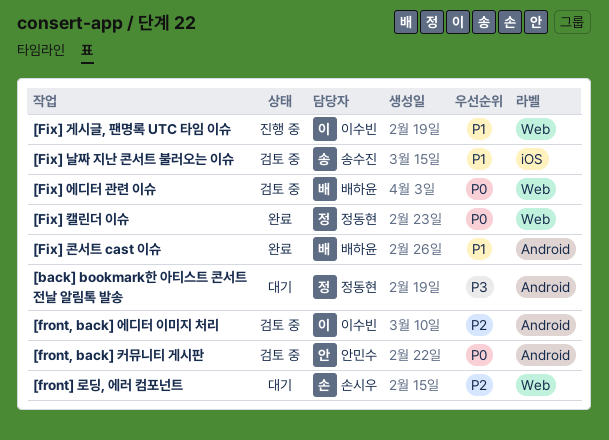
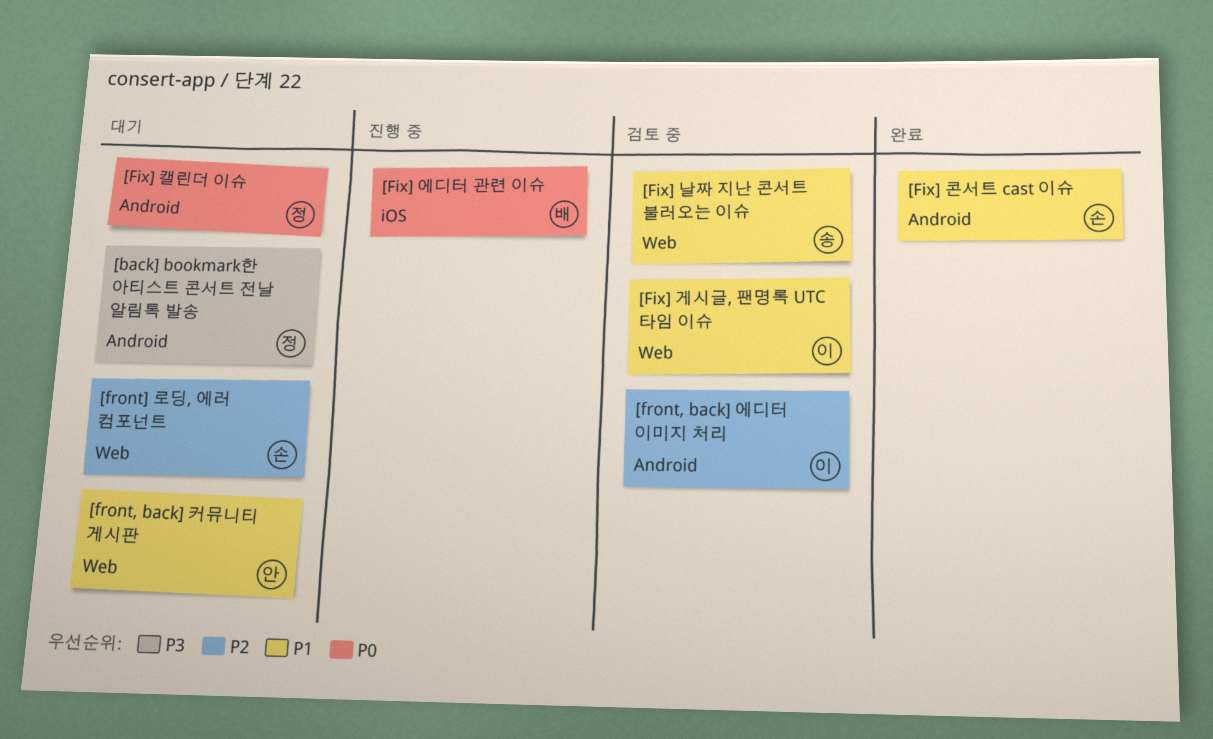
[Fix] 게시글, 팬명록 UTC 타임 이슈, status: 진행 중 -> 검토 중
[Fix] 날짜 지난 콘서트 불러오는 이슈, label: iOS -> Web
[Fix] 에디터 관련 이슈, status: 검토 중 -> 진행 중
[Fix] 에디터 관련 이슈, label: Web -> iOS
[Fix] 캘린더 이슈, status: 완료 -> 대기
[Fix] 캘린더 이슈, label: Web -> Android
[Fix] 콘서트 cast 이슈, owner: 배하윤 -> 손시우
[front, back] 커뮤니티 게시판, status: 검토 중 -> 대기
[front, back] 커뮤니티 게시판, priority: P0 -> P1
[front, back] 커뮤니티 게시판, label: Android -> Web

